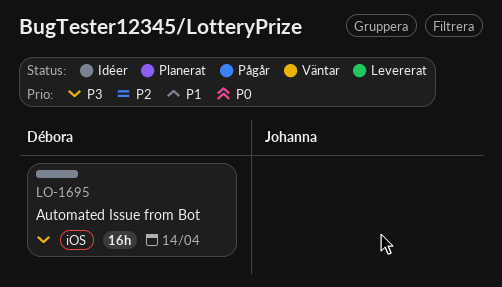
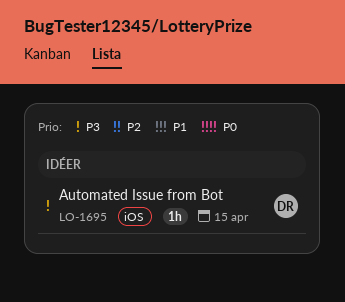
LO-1695, estimate: 16h -> 1h
LO-1695, due: Apr 14 -> Apr 15

